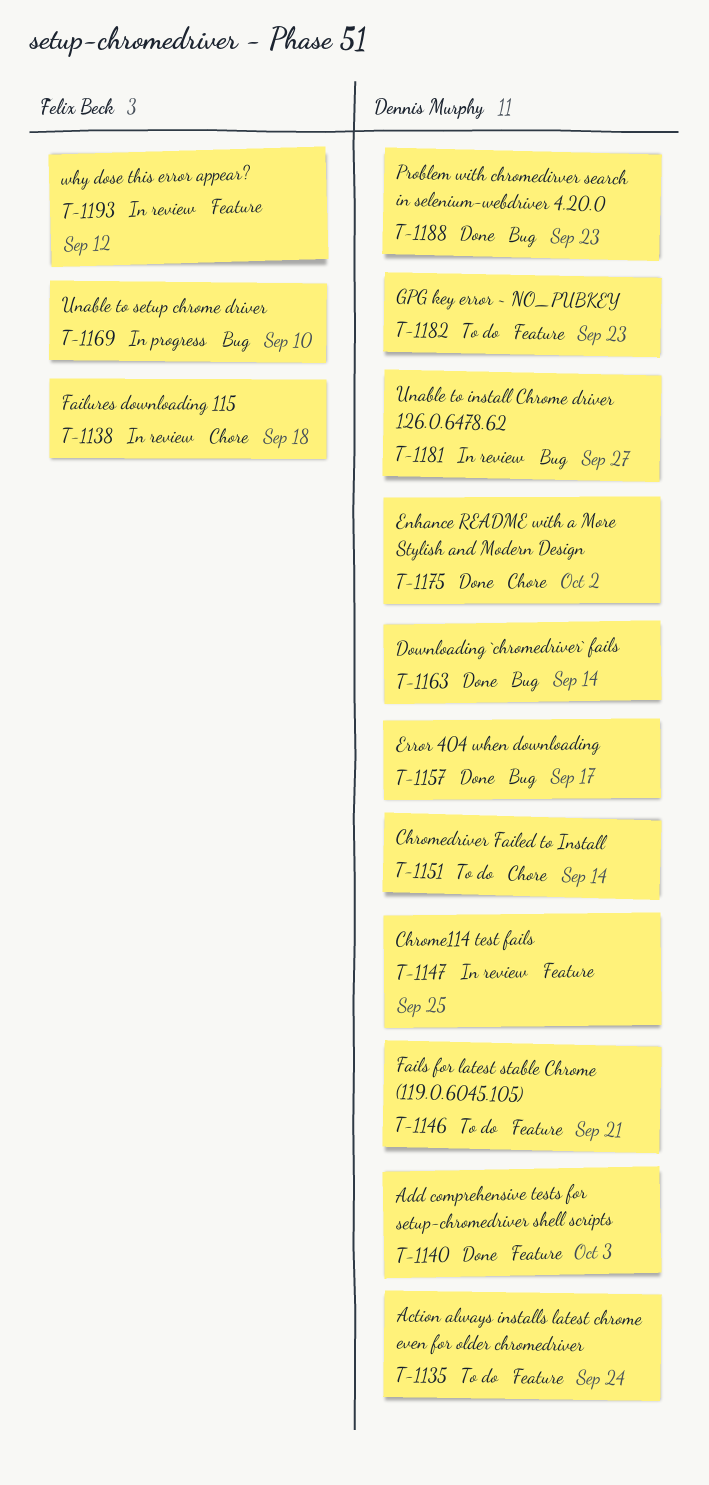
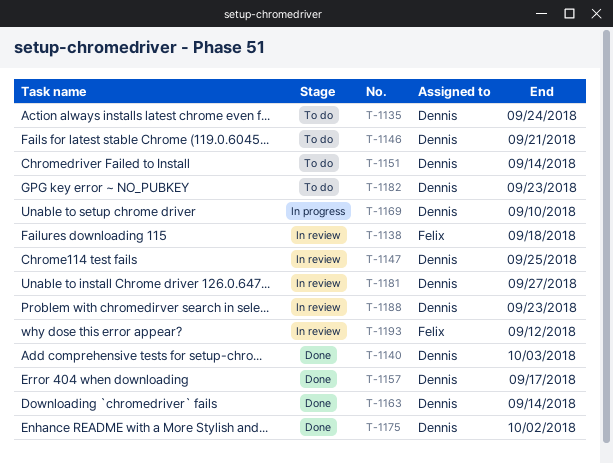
T-1169, owner: Felix Beck -> Dennis Murphy
T-1188, status: Done -> In review

